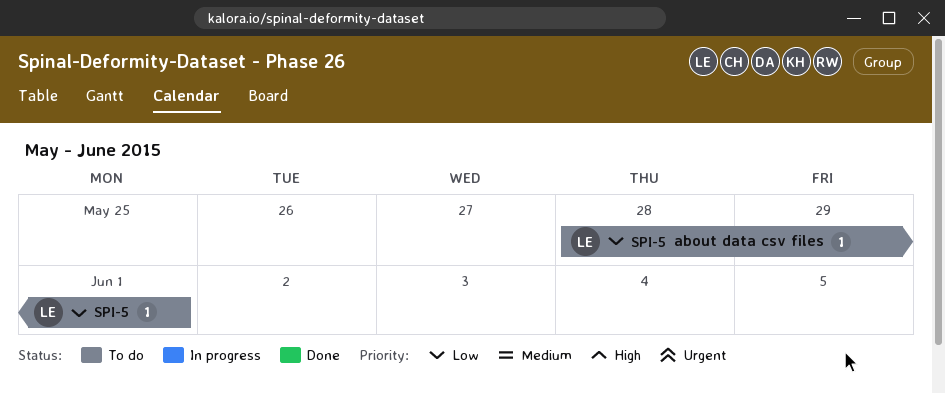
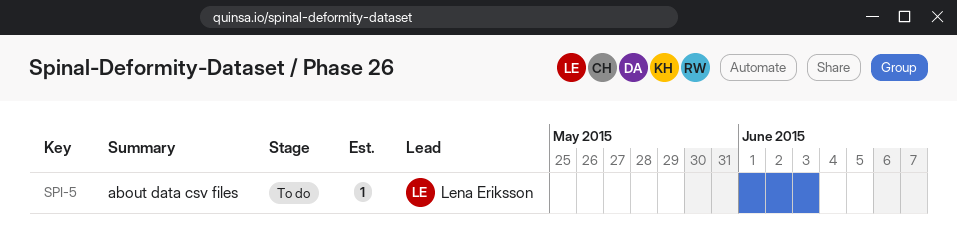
SPI-5, start: May 28 -> Jun 1
SPI-5, due: Jun 1 -> Jun 3

